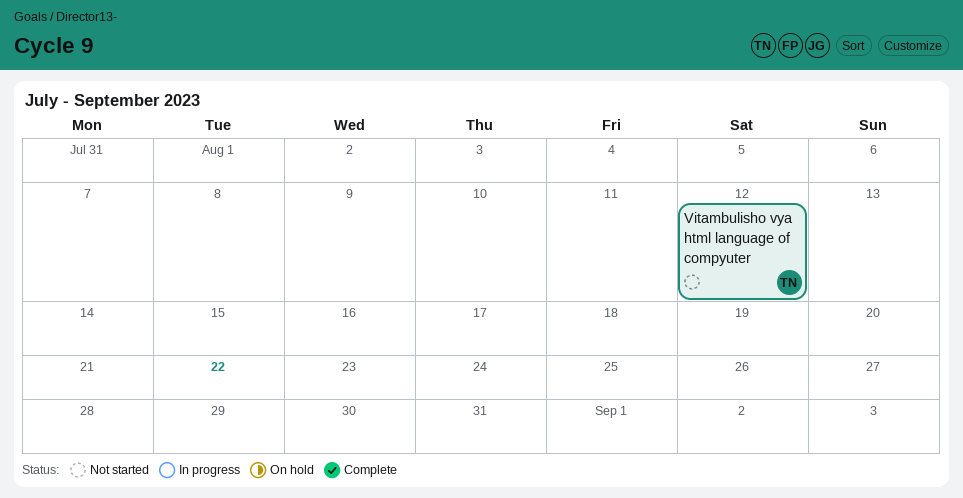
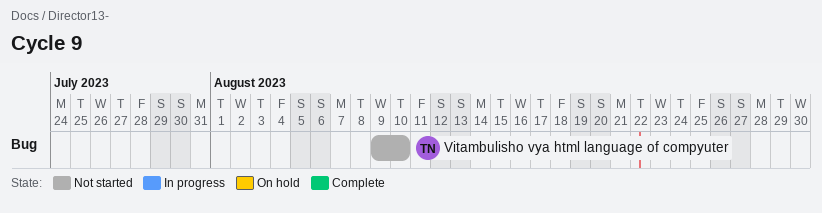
Vitambulisho vya html language of compyuter, due: Aug 12 -> Aug 10

